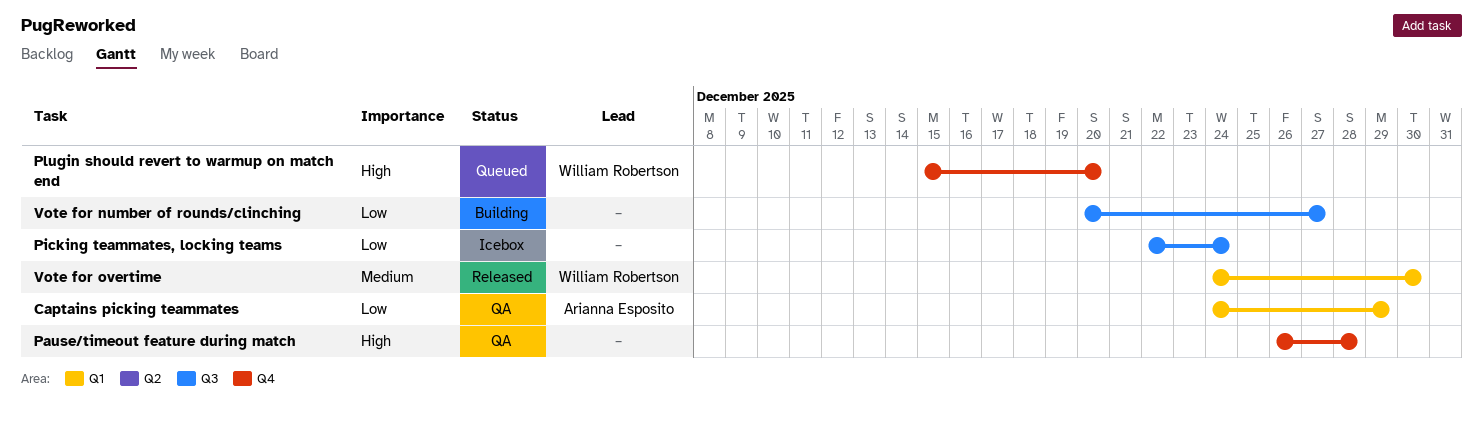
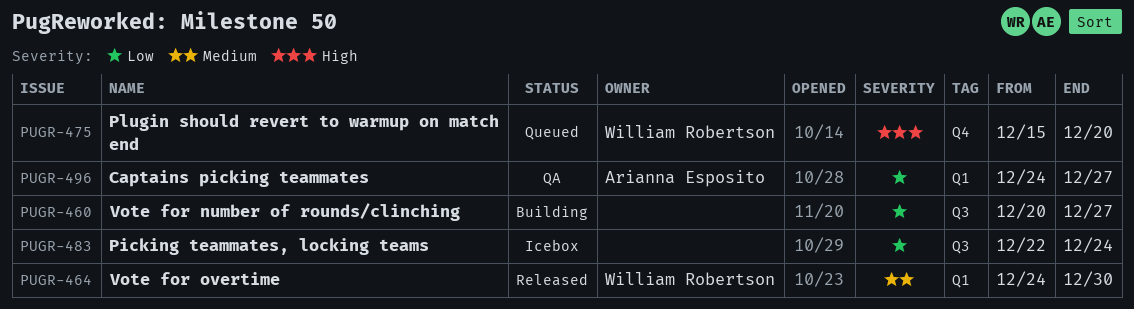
Captains picking teammates, due: Dec 29 -> Dec 27
Pause/timeout feature during match: present -> none

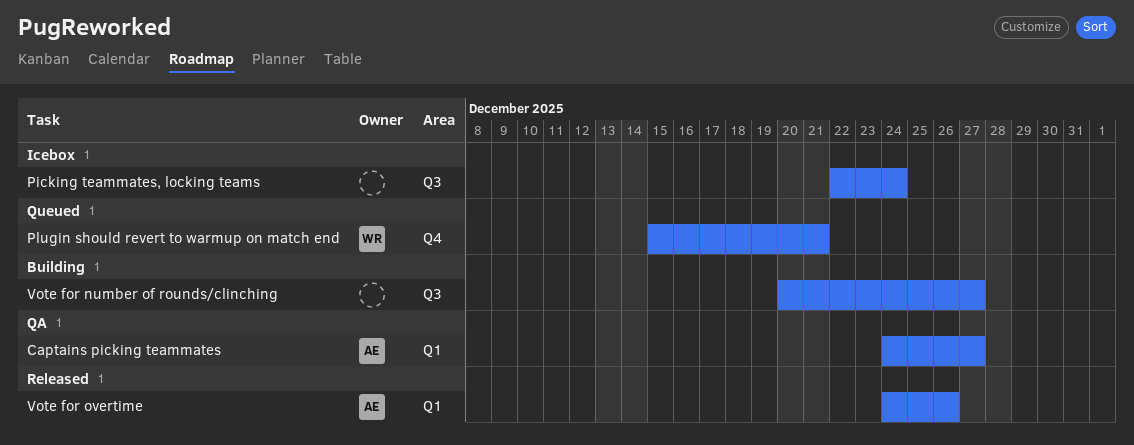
Plugin should revert to warmup on match end, due: Dec 20 -> Dec 21
Vote for overtime, owner: William Robertson -> Arianna Esposito
Vote for overtime, due: Dec 30 -> Dec 26

